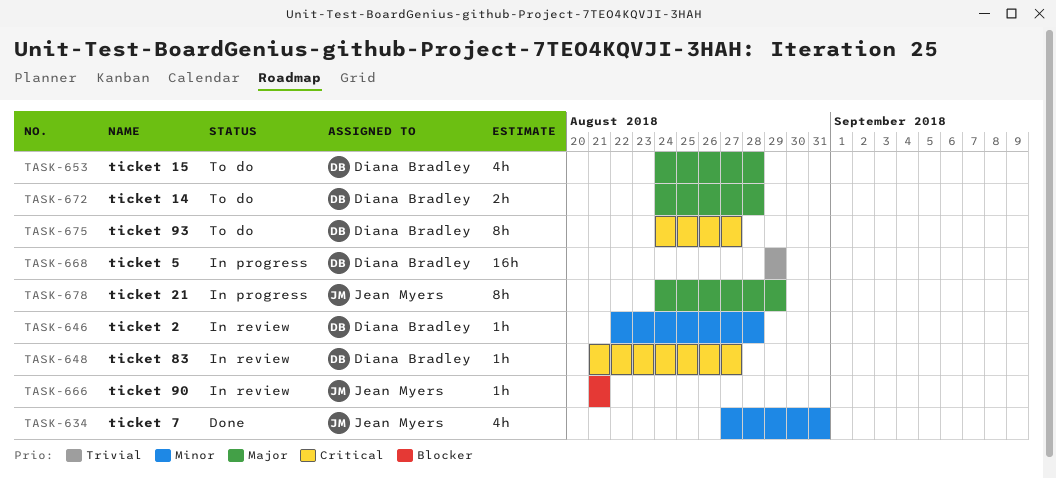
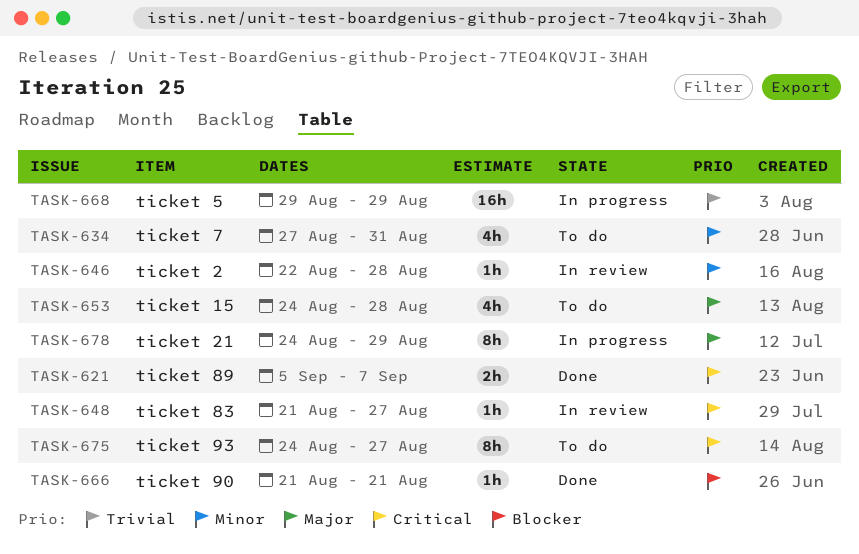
TASK-621: none -> present
TASK-634, status: Done -> To do
TASK-666, status: In review -> Done
TASK-672: present -> none

